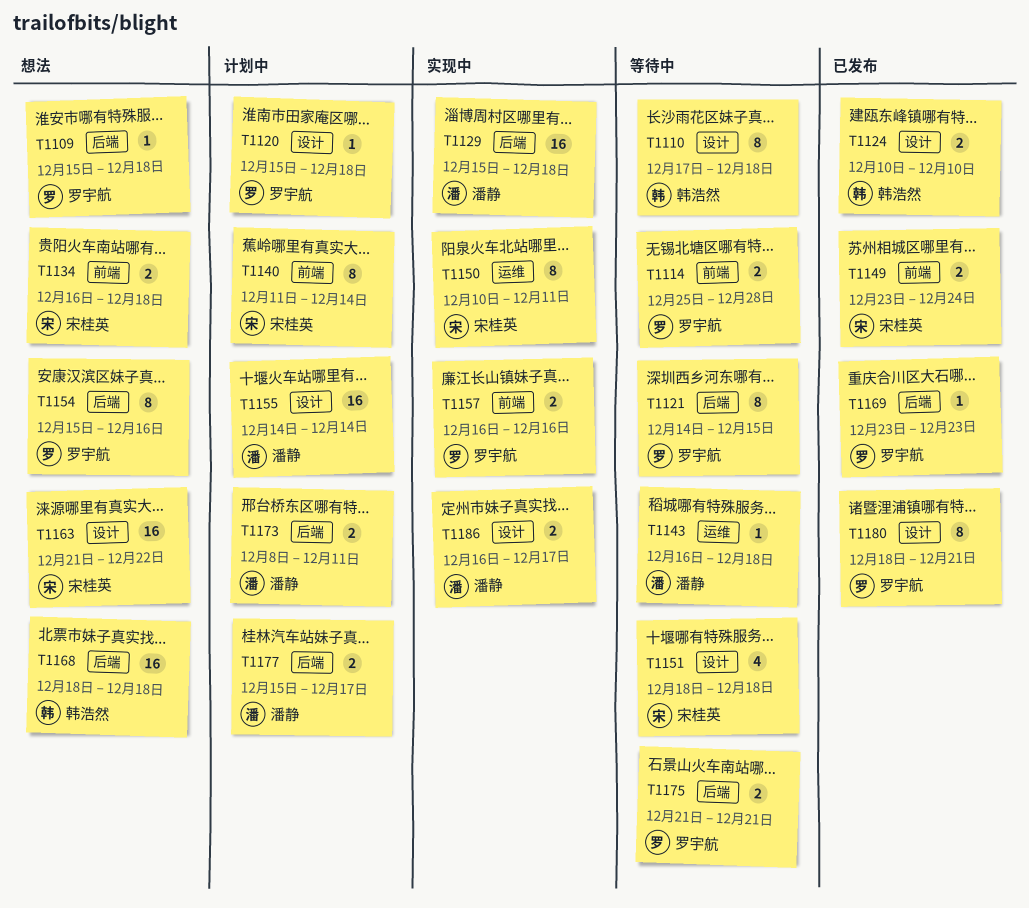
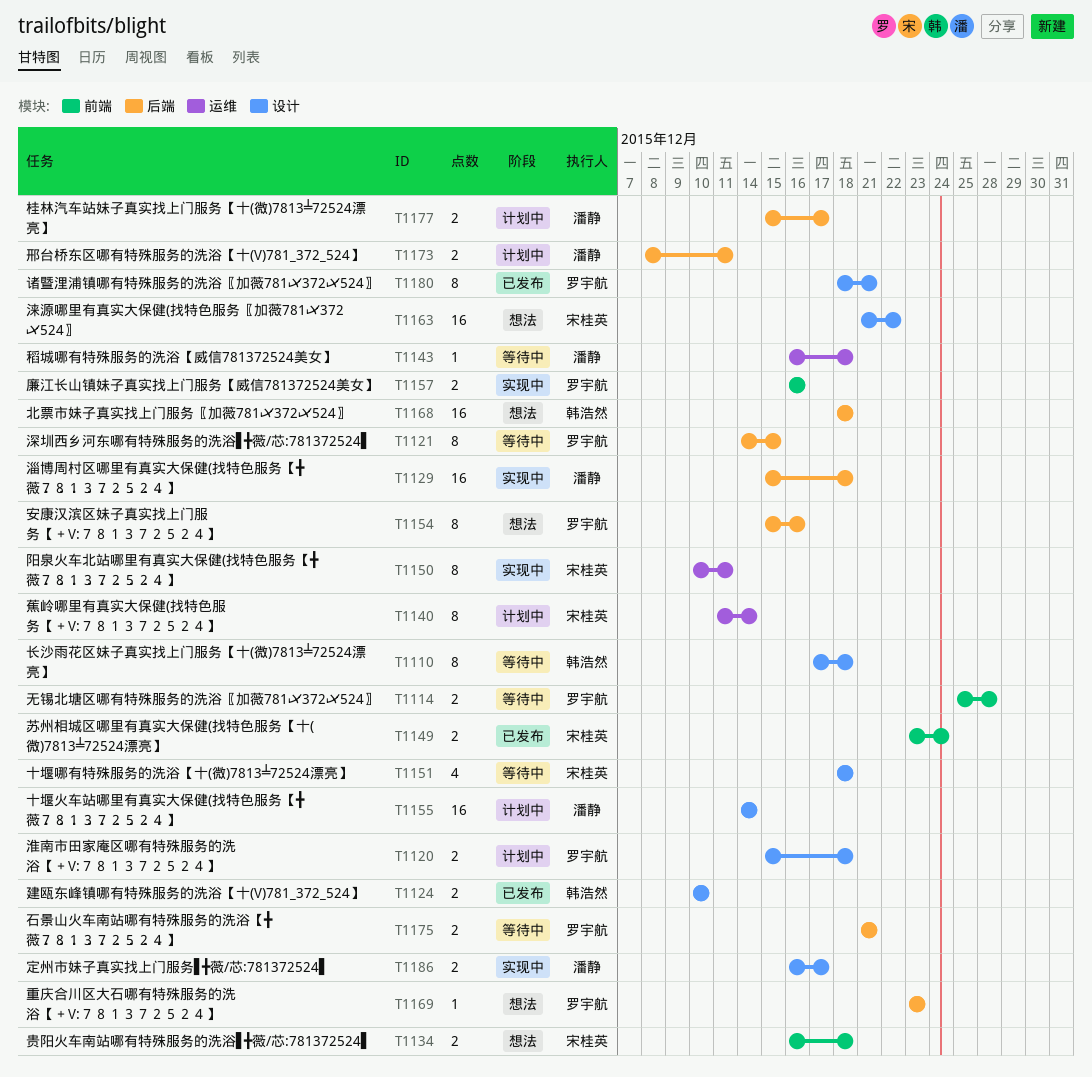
T1109: present -> none
T1120, estimate: 1 -> 2
T1140, label: 前端 -> 运维
T1169, status: 已发布 -> 想法

